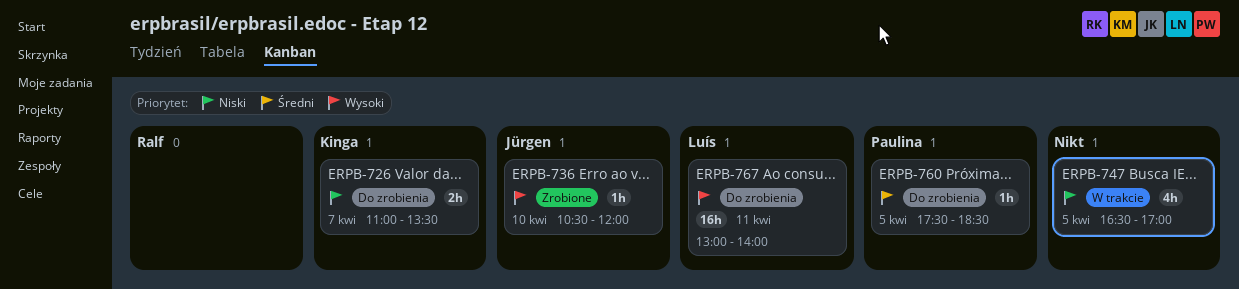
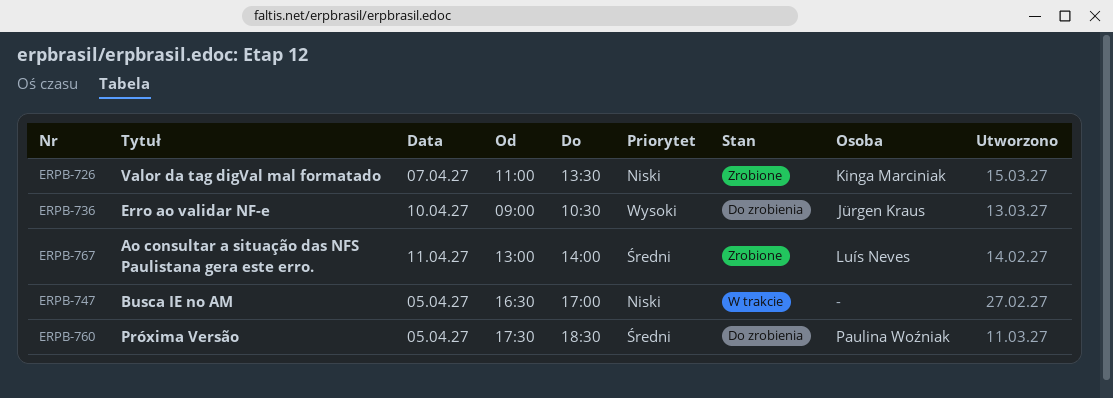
ERPB-726, status: Do zrobienia -> Zrobione
ERPB-736, status: Zrobione -> Do zrobienia
ERPB-736, begins: 10:30 -> 09:00
ERPB-736, ends: 12:00 -> 10:30
ERPB-767, status: Do zrobienia -> Zrobione
ERPB-767, priority: Wysoki -> Średni

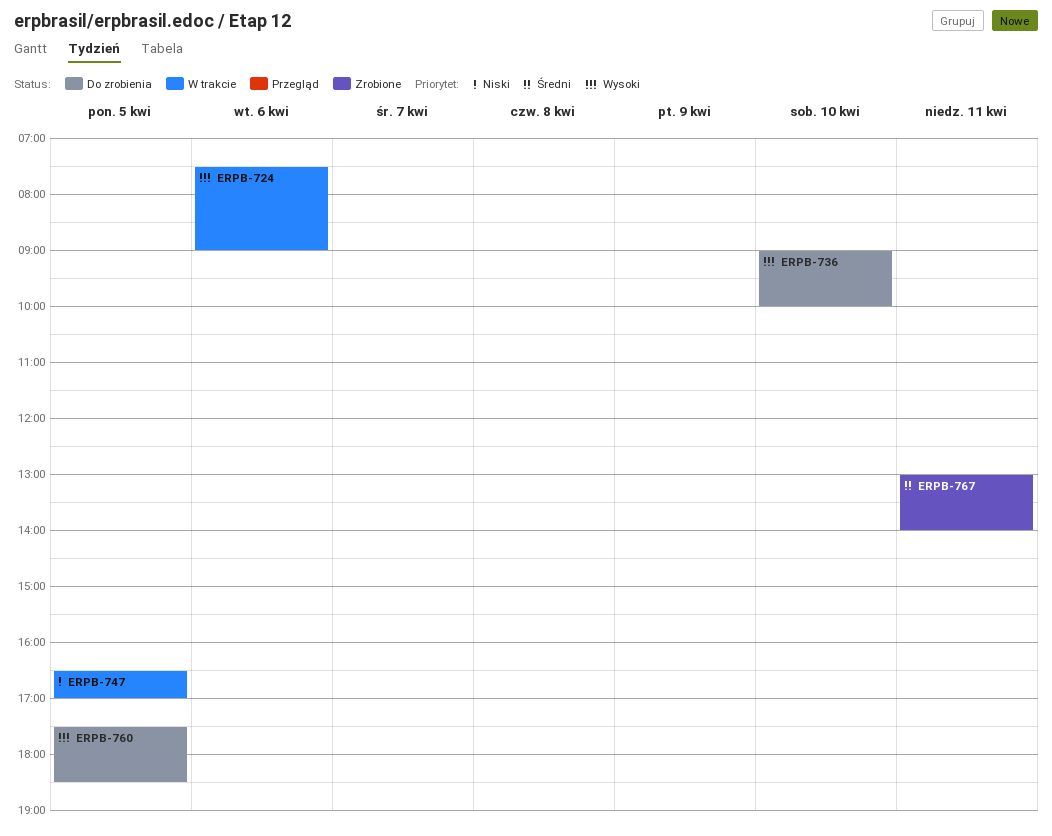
ERPB-724: none -> present
ERPB-726: present -> none
ERPB-736, ends: 10:30 -> 10:00
ERPB-760, priority: Średni -> Wysoki

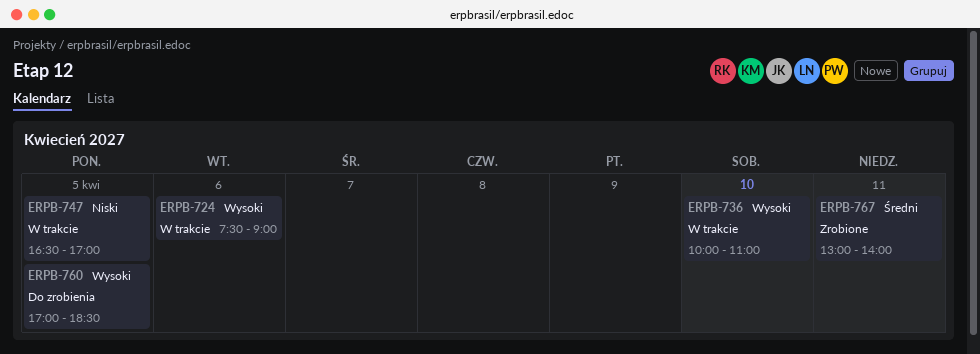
ERPB-736, status: Do zrobienia -> W trakcie
ERPB-736, begins: 09:00 -> 10:00
ERPB-736, ends: 10:00 -> 11:00
ERPB-760, begins: 17:30 -> 17:00

